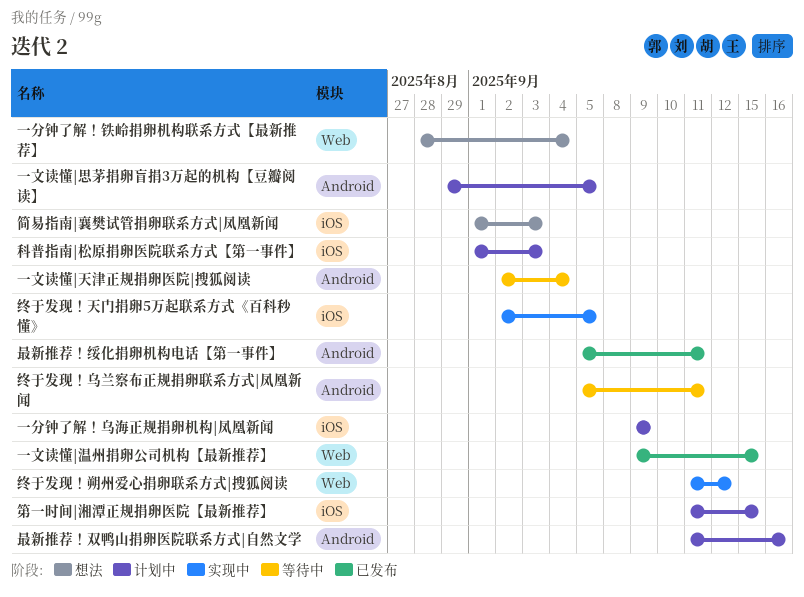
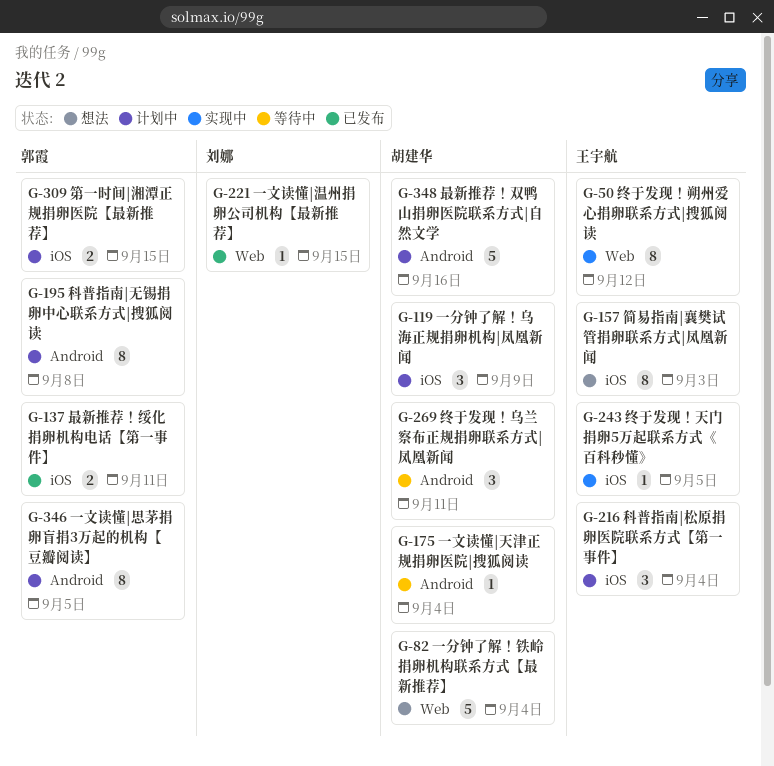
最新推荐！绥化捐卵机构电话【第一事件】, label: Android -> iOS
科普指南|无锡捐卵中心联系方式|搜狐阅读: none -> present
科普指南|松原捐卵医院联系方式【第一事件】, due: Sep 3 -> Sep 4

